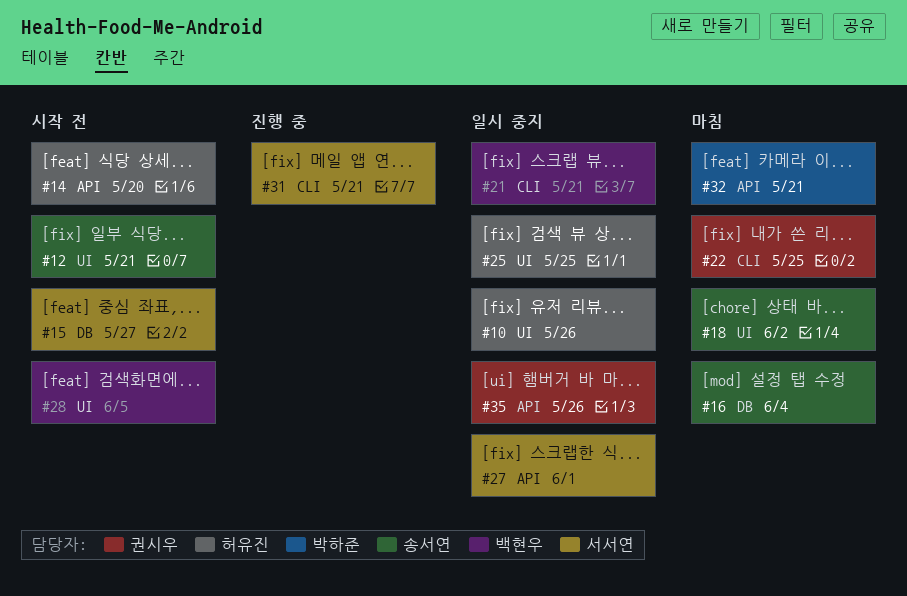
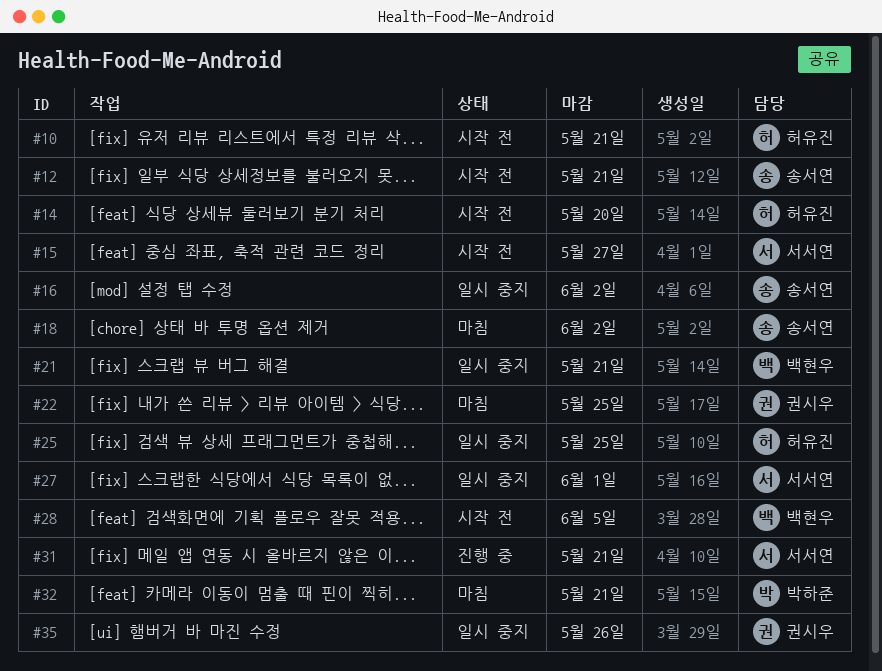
#10, status: 일시 중지 -> 시작 전
#10, due: May 26 -> May 21
#16, status: 마침 -> 일시 중지
#16, due: Jun 4 -> Jun 2

